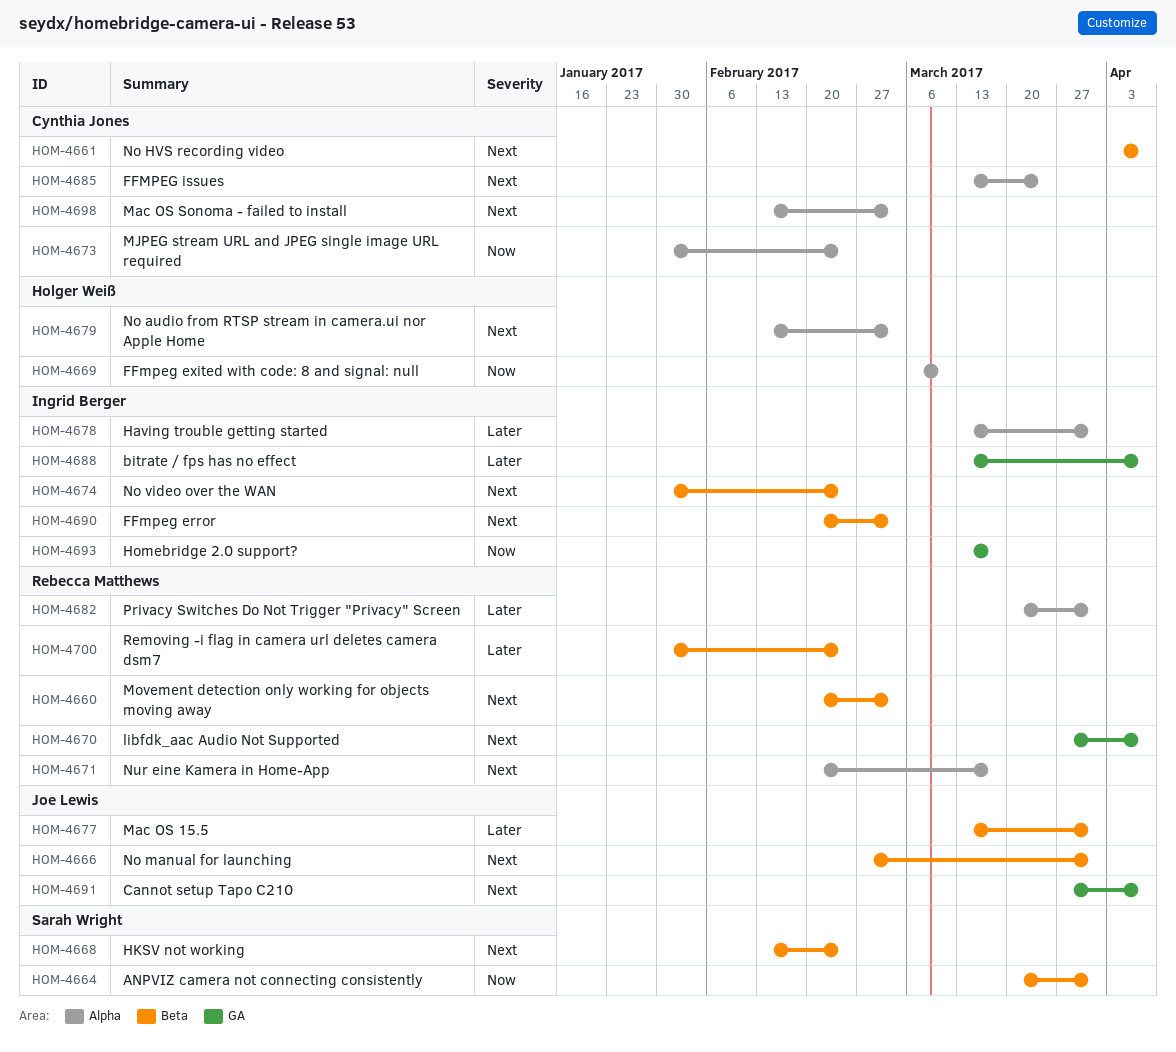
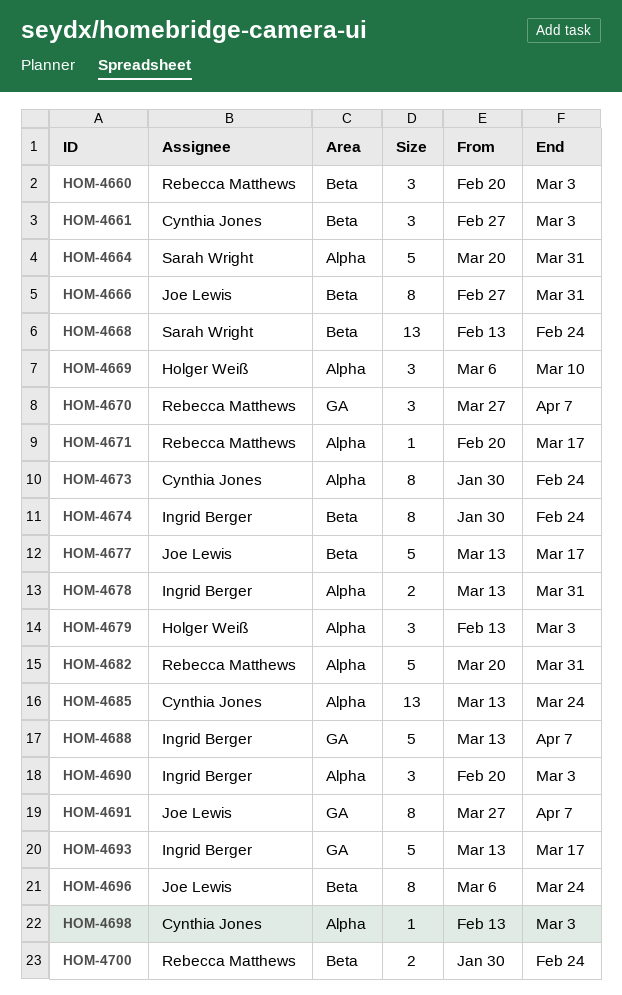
HOM-4661, start: Apr 3 -> Feb 27
HOM-4661, due: Apr 7 -> Mar 3
HOM-4664, label: Beta -> Alpha
HOM-4677, due: Mar 31 -> Mar 17
HOM-4690, label: Beta -> Alpha
HOM-4696: none -> present

